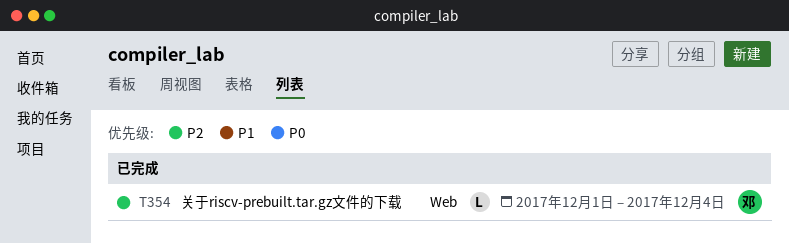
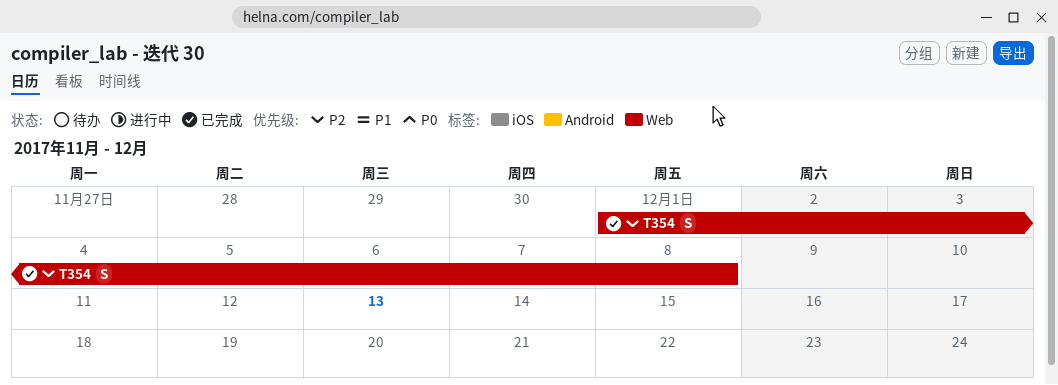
T354, estimate: L -> S
T354, due: Dec 4 -> Dec 8

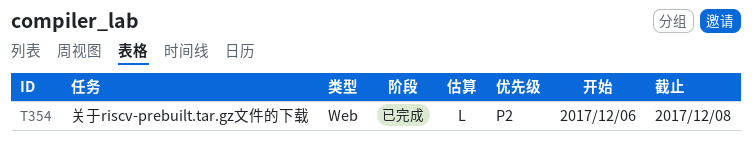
T354, estimate: S -> L
T354, start: Dec 1 -> Dec 6

